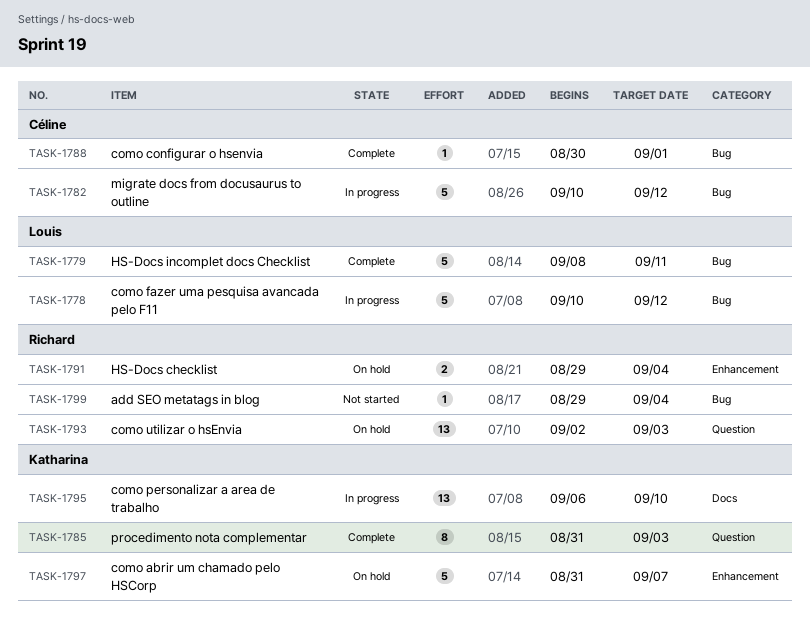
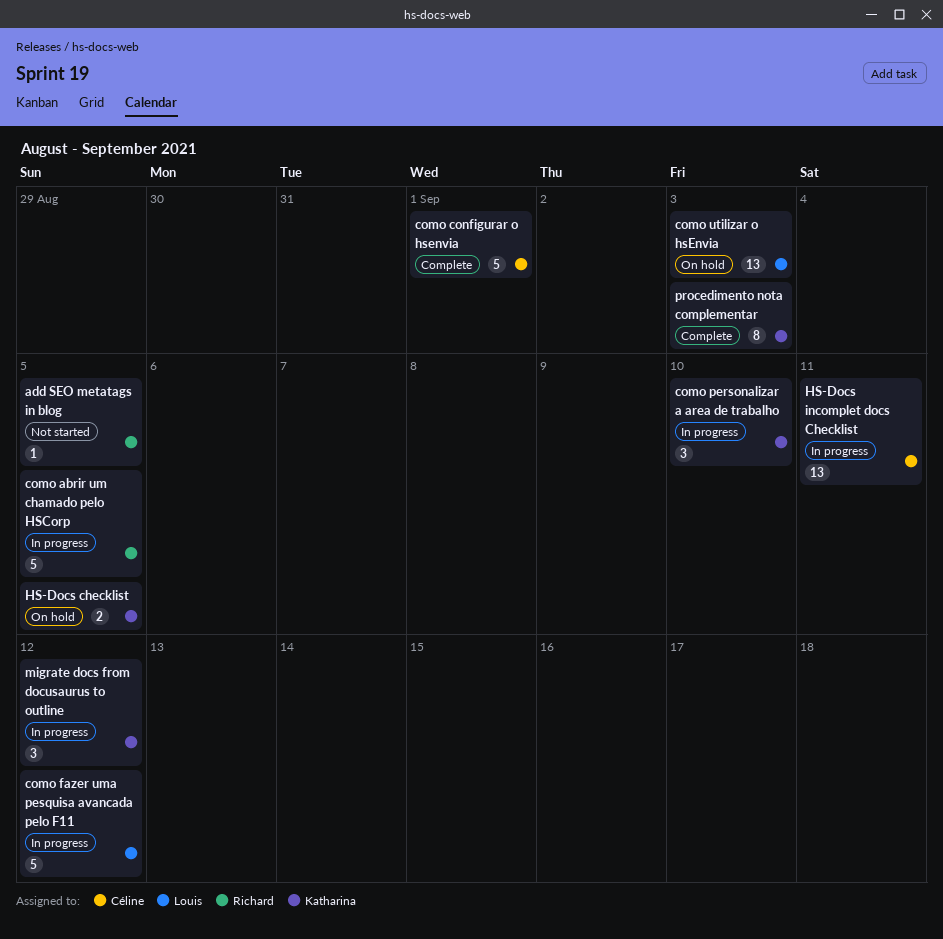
add SEO metatags in blog, due: Sep 4 -> Sep 5
como abrir um chamado pelo HSCorp, status: On hold -> In progress
como abrir um chamado pelo HSCorp, owner: Katharina -> Richard
como abrir um chamado pelo HSCorp, due: Sep 7 -> Sep 5
como configurar o hsenvia, estimate: 1 -> 5
como personalizar a area de trabalho, estimate: 13 -> 3
como utilizar o hsEnvia, owner: Richard -> Louis
HS-Docs checklist, owner: Richard -> Katharina
HS-Docs checklist, due: Sep 4 -> Sep 5
HS-Docs incomplet docs Checklist, status: Complete -> In progress
HS-Docs incomplet docs Checklist, owner: Louis -> Céline
HS-Docs incomplet docs Checklist, estimate: 5 -> 13
migrate docs from docusaurus to outline, owner: Céline -> Katharina
migrate docs from docusaurus to outline, estimate: 5 -> 3

